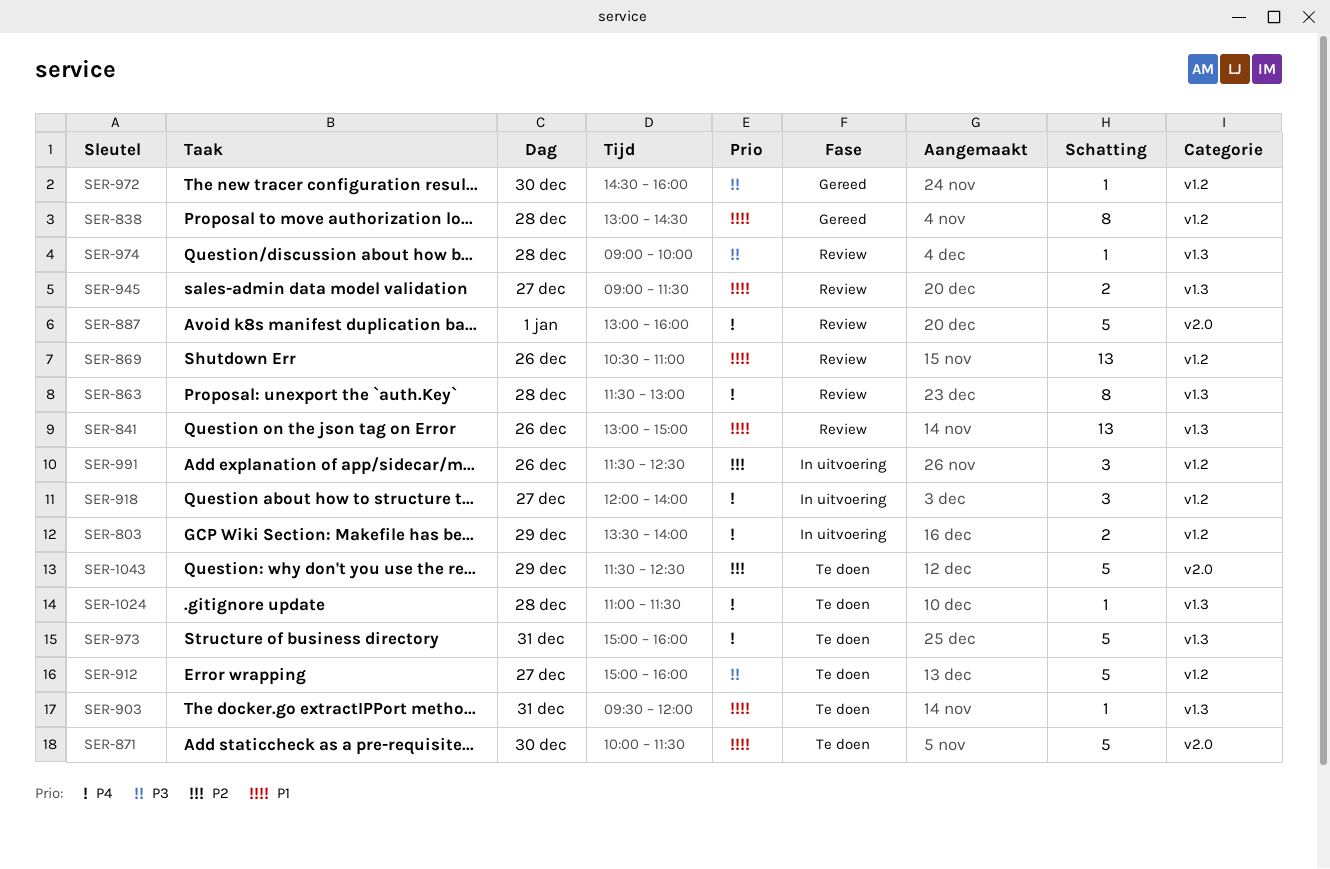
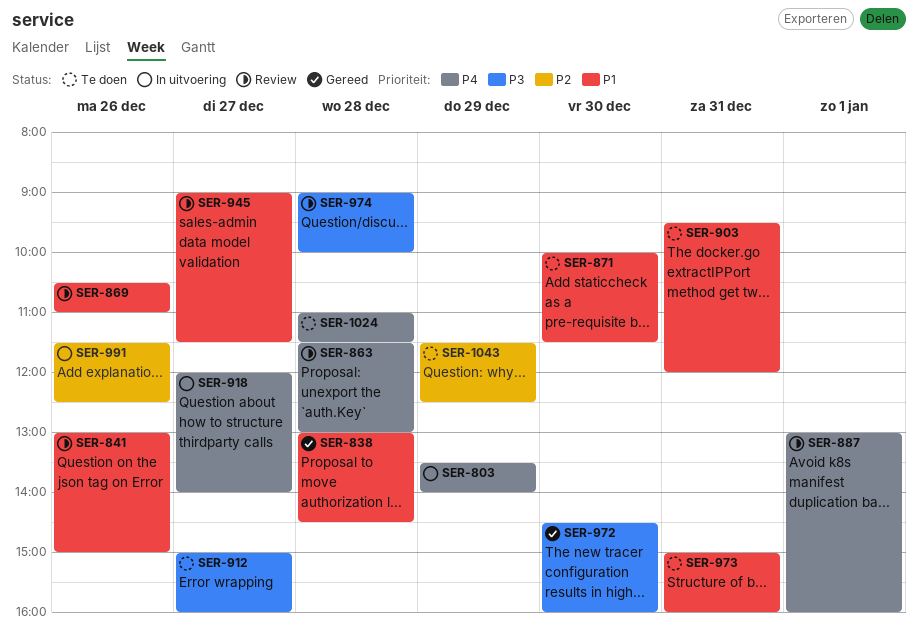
SER-973, priority: P4 -> P1

